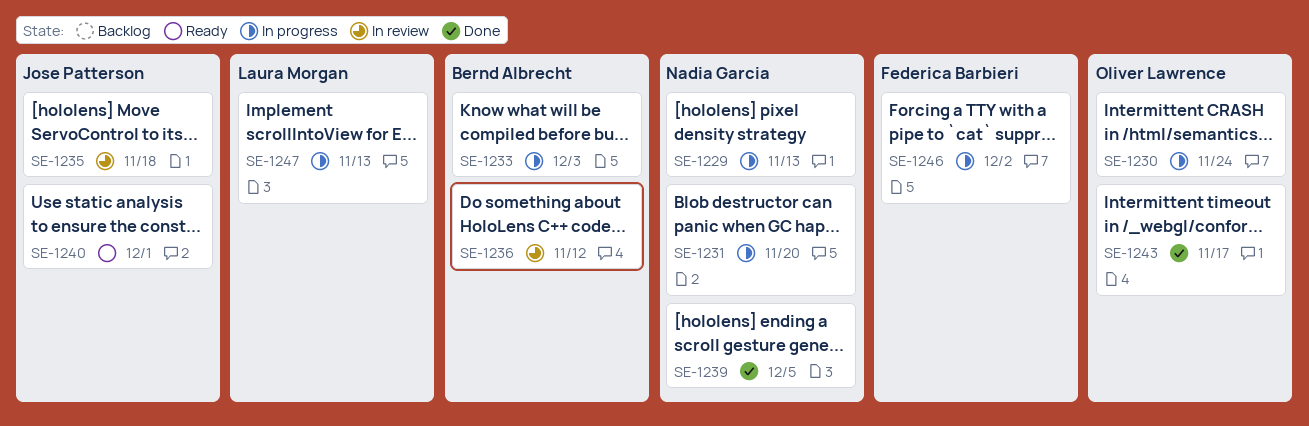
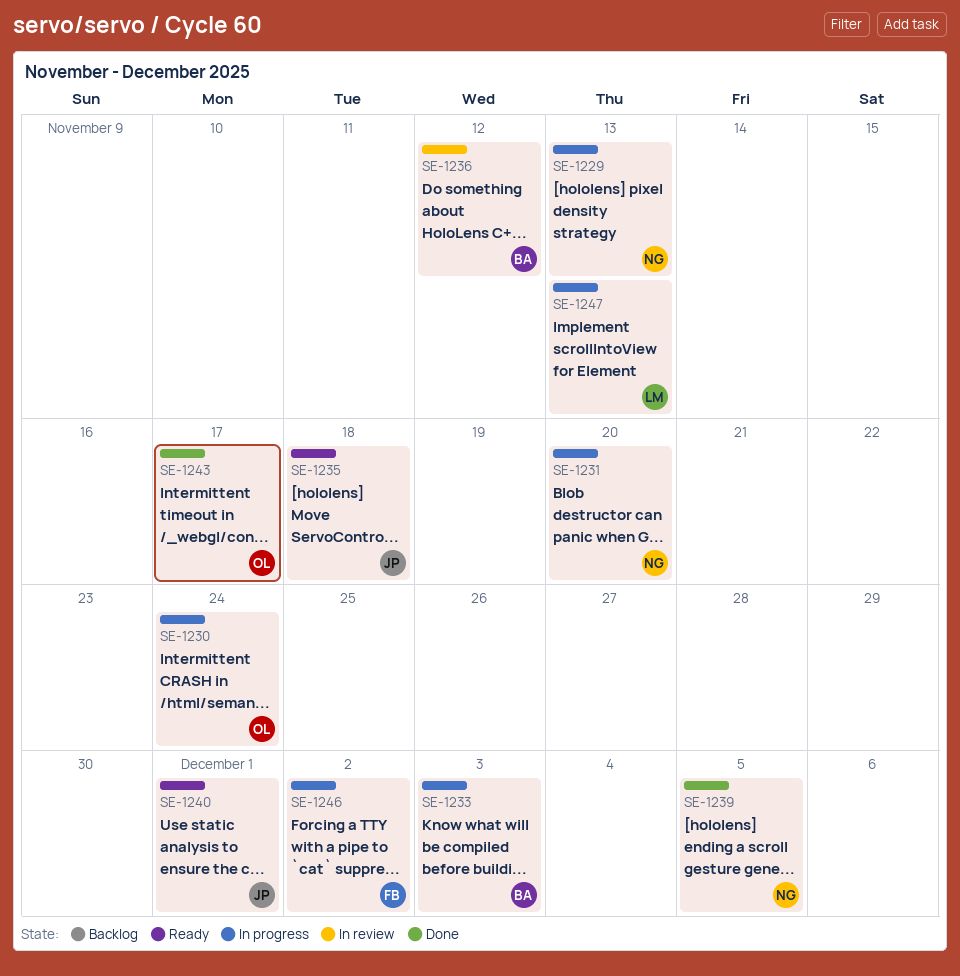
SE-1235, status: In review -> Ready

